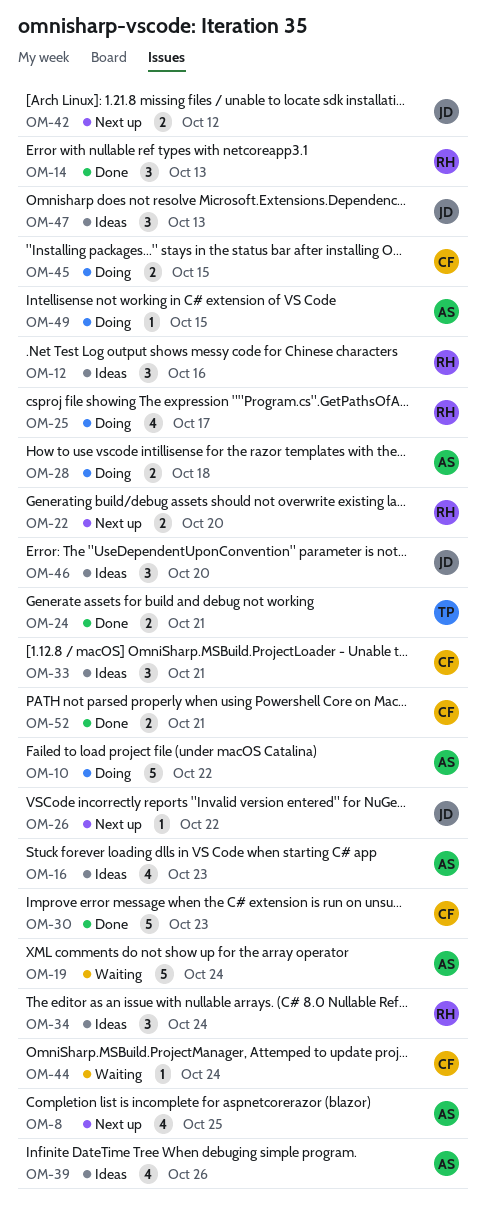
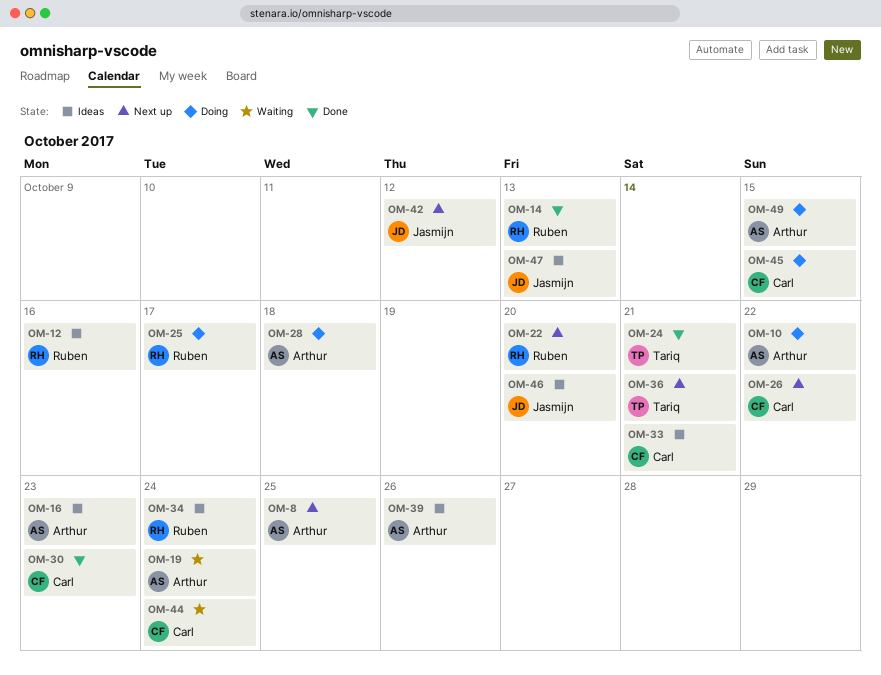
OM-26, owner: Jasmijn -> Carl
OM-36: none -> present
OM-52: present -> none

